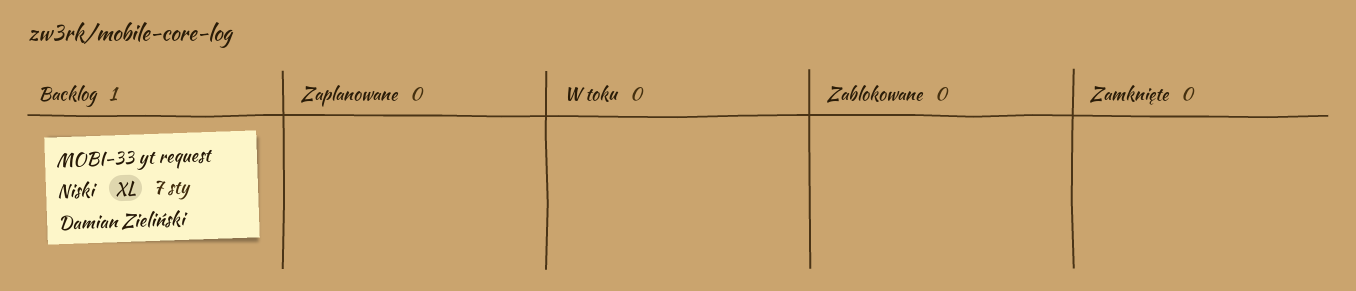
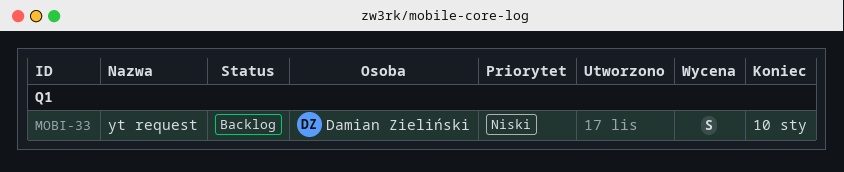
MOBI-33, estimate: XL -> S
MOBI-33, due: Jan 7 -> Jan 10

